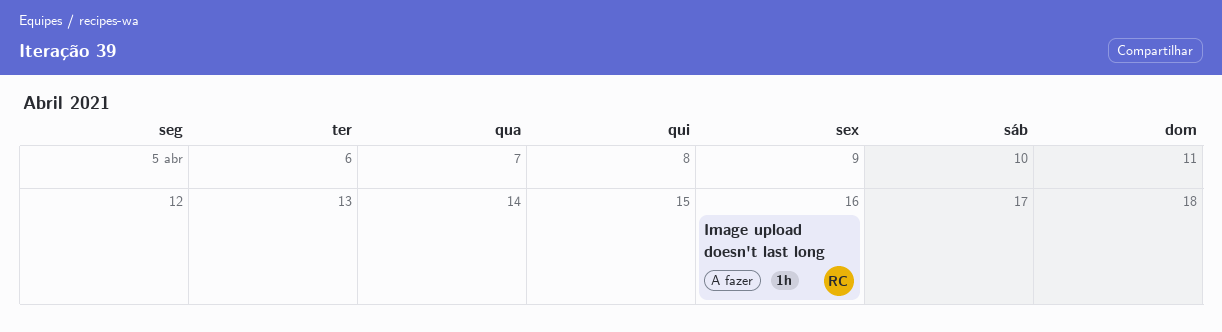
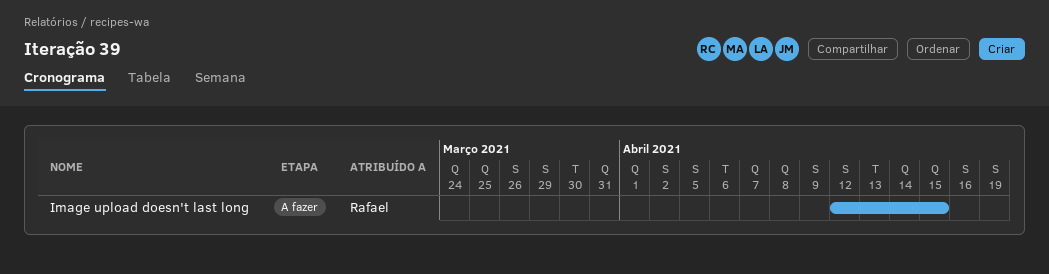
Image upload doesn't last long, due: Apr 16 -> Apr 15

